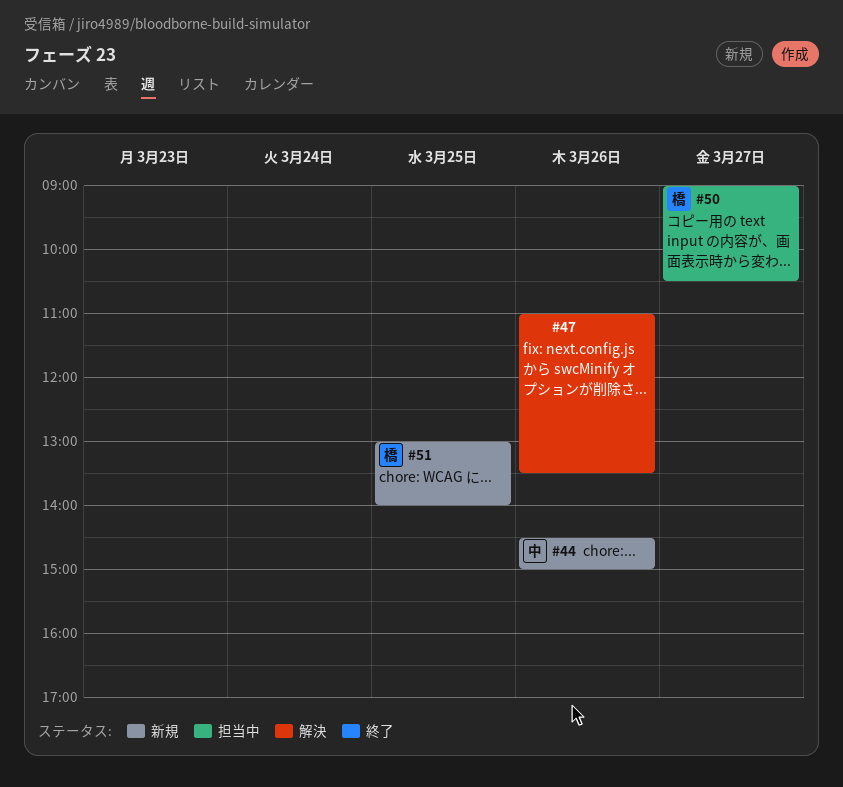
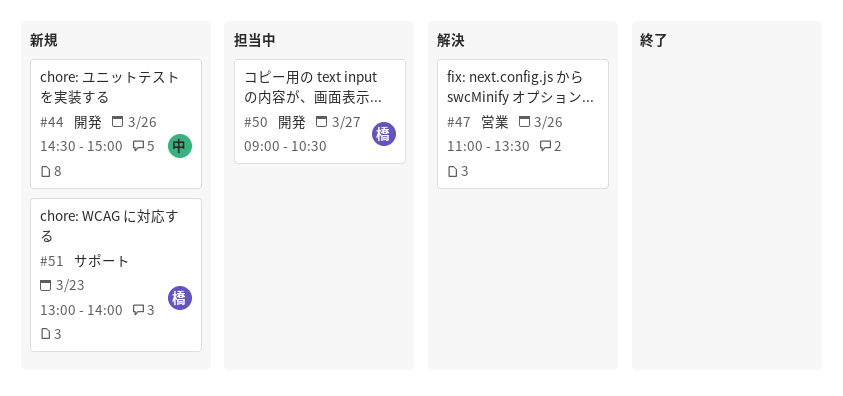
#51, day: Mar 25 -> Mar 23

